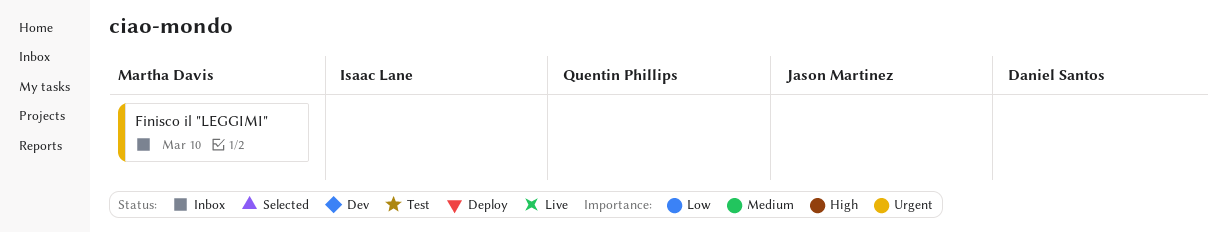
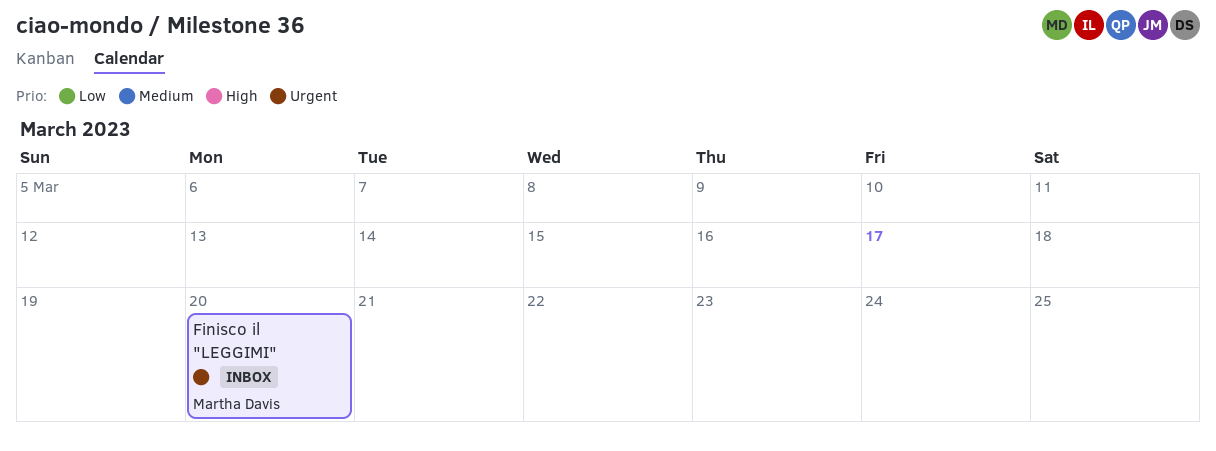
Finisco il "LEGGIMI", due: Mar 10 -> Mar 20

